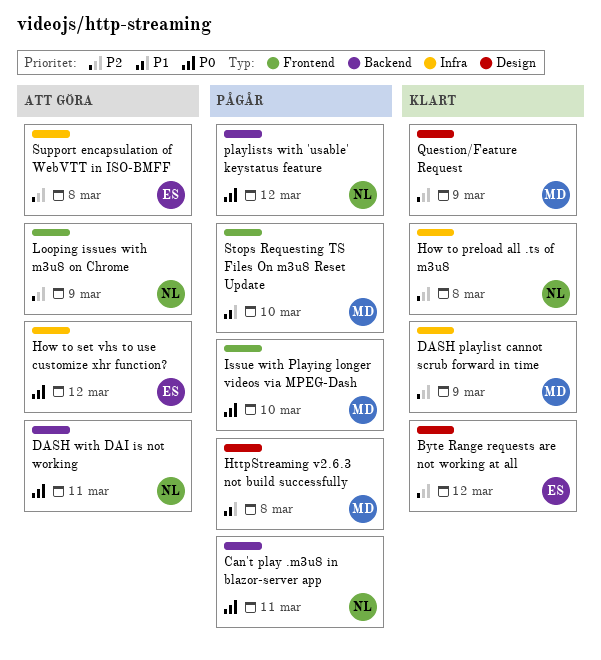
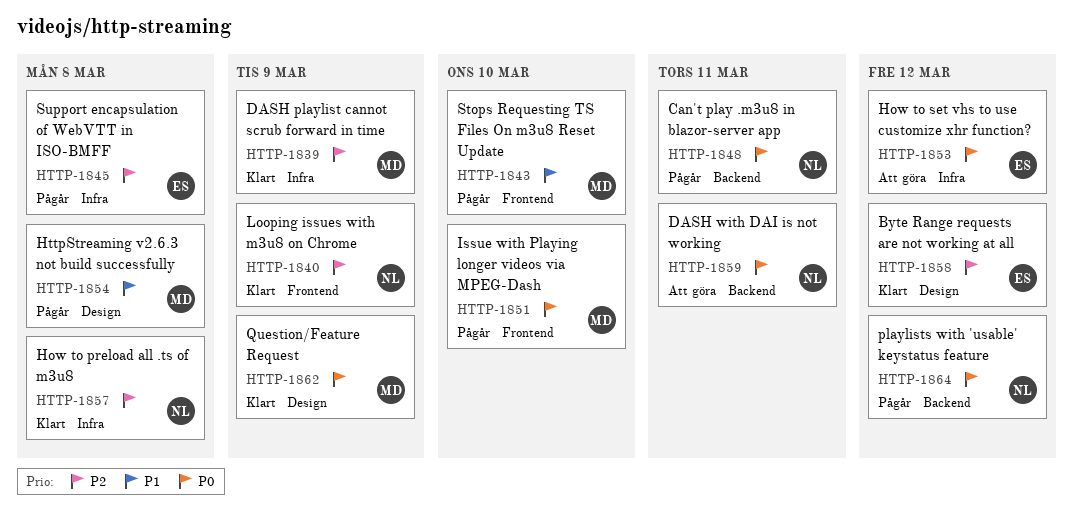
Looping issues with m3u8 on Chrome, status: Att göra -> Klart
Question/Feature Request, priority: P2 -> P0
Support encapsulation of WebVTT in ISO-BMFF, status: Att göra -> Pågår

